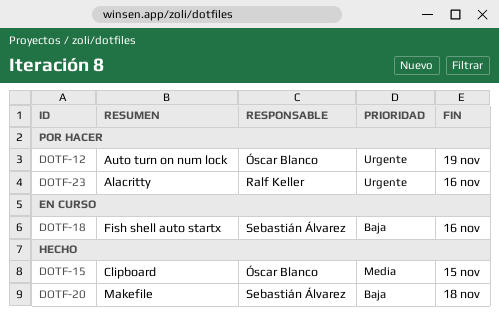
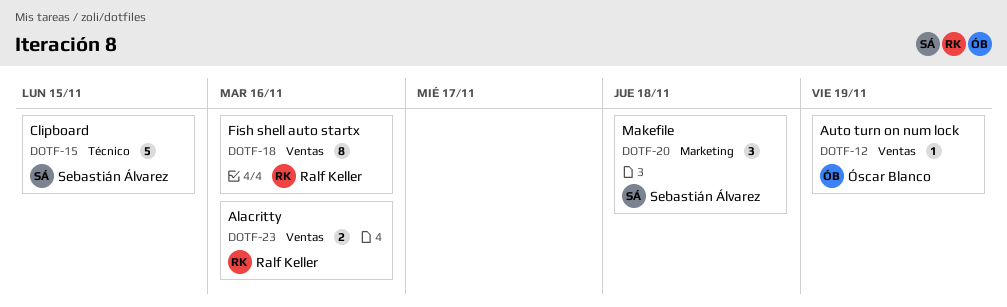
DOTF-15, owner: Óscar Blanco -> Sebastián Álvarez
DOTF-18, owner: Sebastián Álvarez -> Ralf Keller

